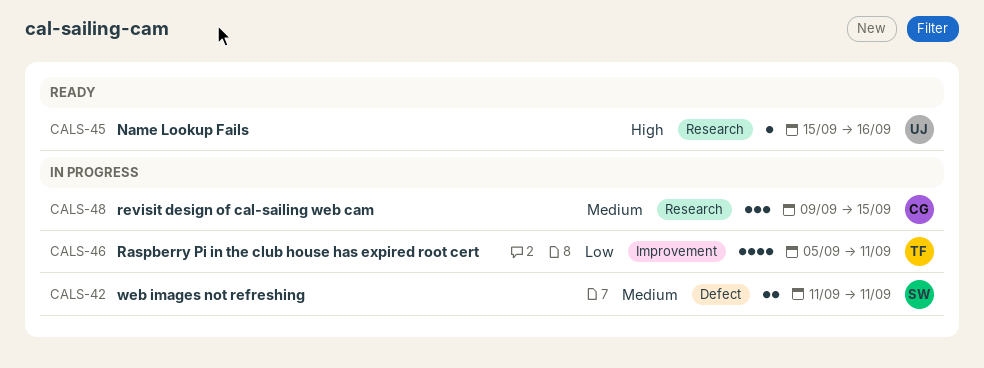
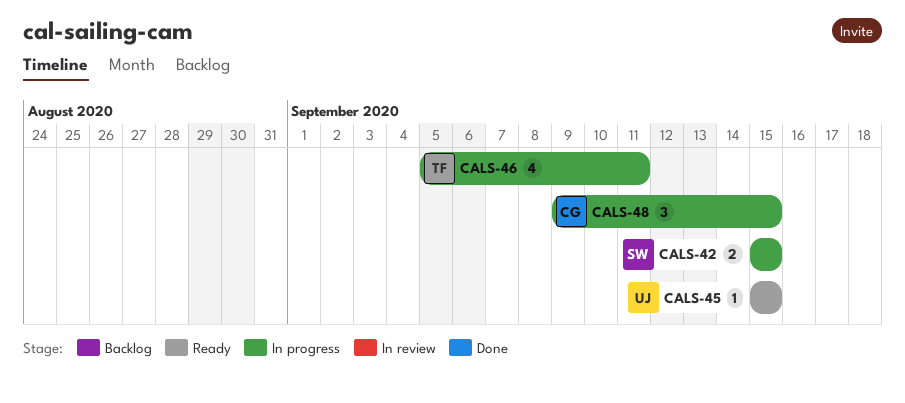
CALS-42, start: Sep 11 -> Sep 15
CALS-42, due: Sep 11 -> Sep 15
CALS-45, due: Sep 16 -> Sep 15

